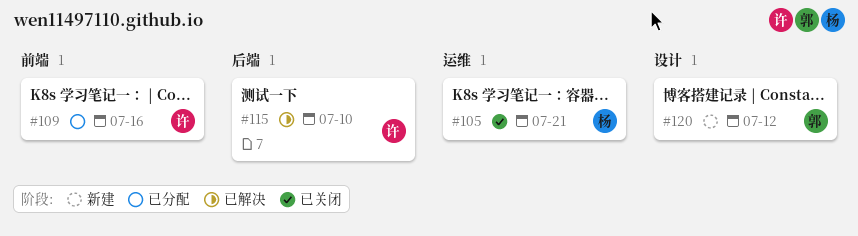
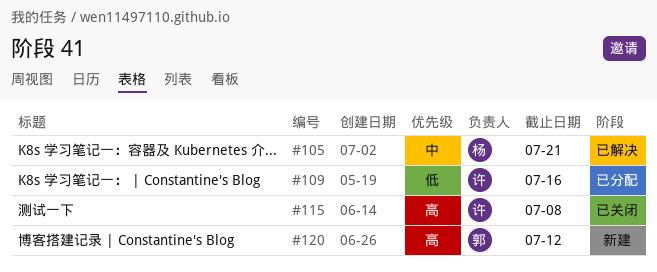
#105, status: 已关闭 -> 已解决
#115, status: 已解决 -> 已关闭
#115, due: Jul 10 -> Jul 8

